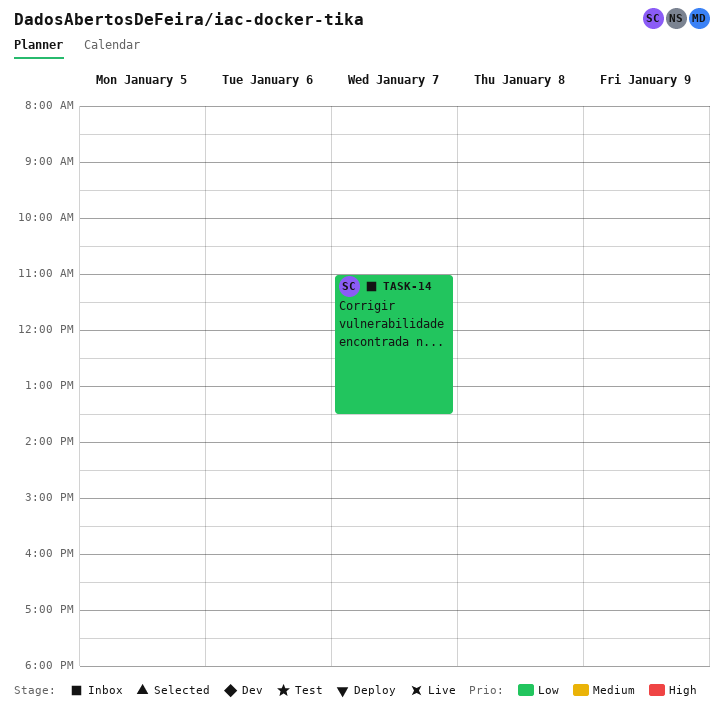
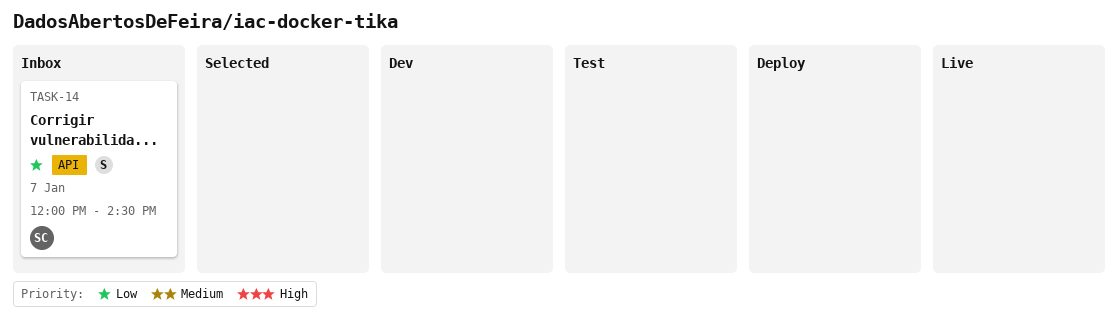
TASK-14, begins: 11:00 -> 12:00
TASK-14, ends: 13:30 -> 14:30

